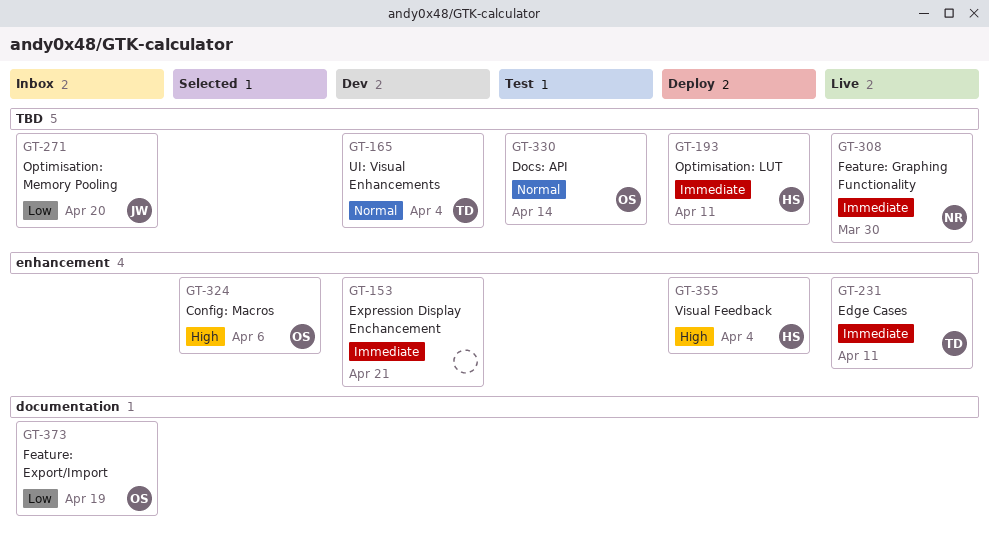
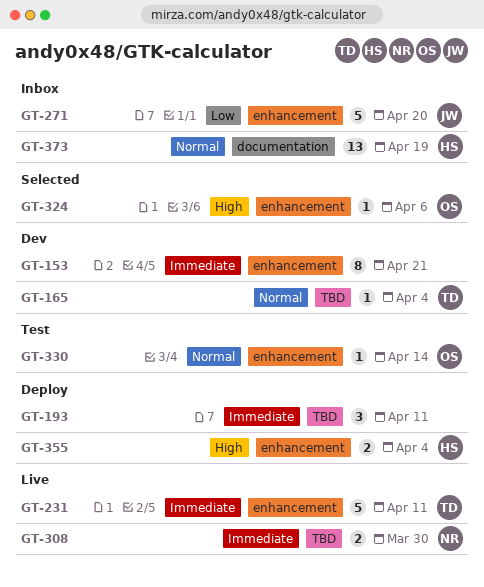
GT-193, owner: HS -> none
GT-271, label: TBD -> enhancement
GT-330, label: TBD -> enhancement
GT-373, owner: OS -> HS
GT-373, priority: Low -> Normal

